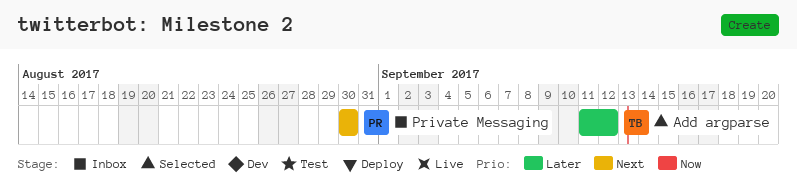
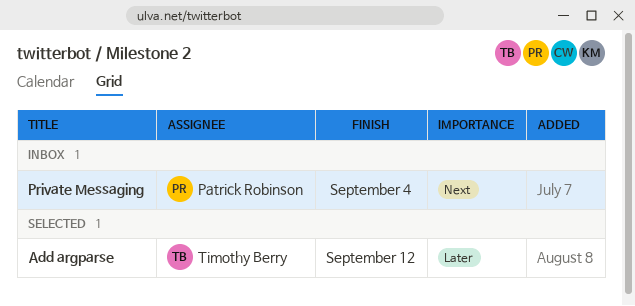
Private Messaging, due: Aug 30 -> Sep 4

